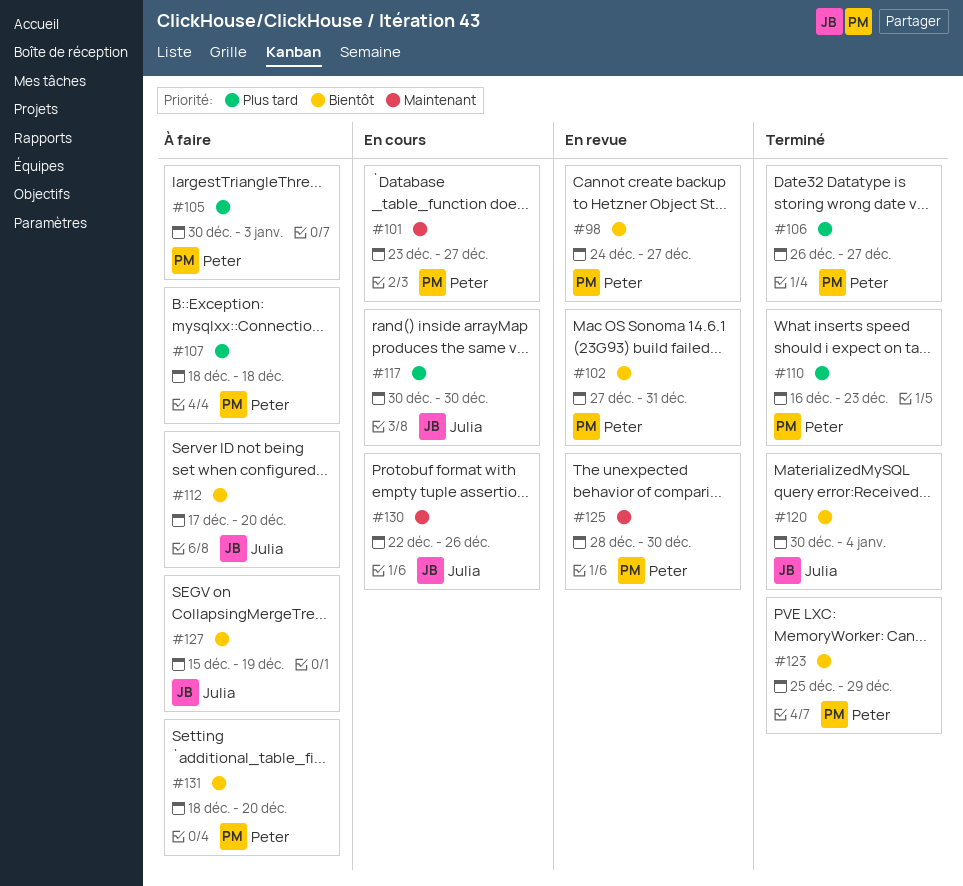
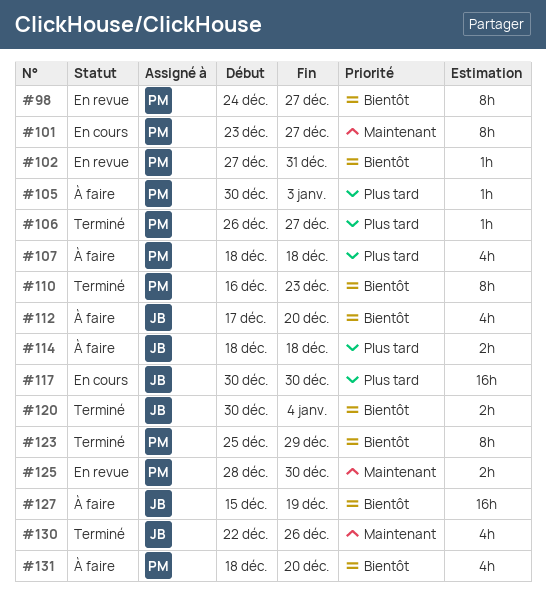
#110, priority: Plus tard -> Bientôt
#114: none -> present
#130, status: En cours -> Terminé

